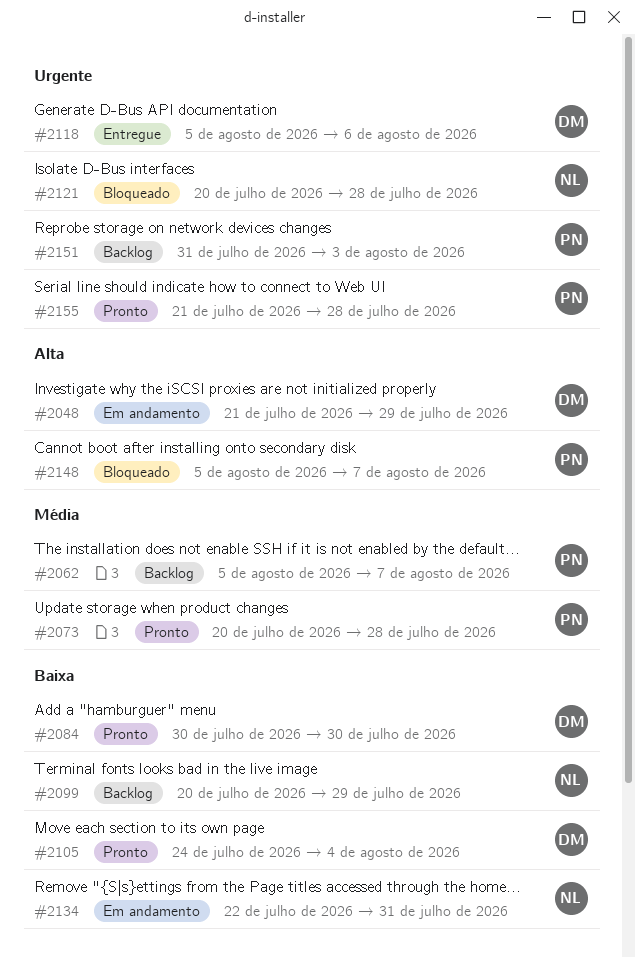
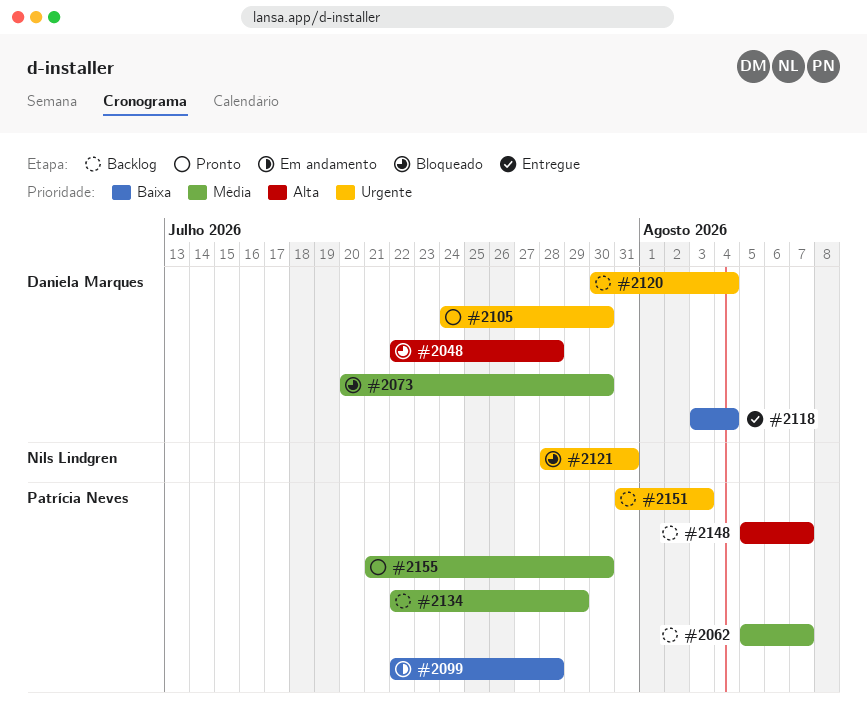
#2048, status: Em andamento -> Bloqueado
#2048, start: Jul 21 -> Jul 22
#2048, due: Jul 29 -> Jul 28
#2073, status: Pronto -> Bloqueado
#2073, owner: Patrícia Neves -> Daniela Marques
#2073, due: Jul 28 -> Jul 30
#2084: present -> none
#2099, status: Backlog -> Em andamento
#2099, owner: Nils Lindgren -> Patrícia Neves
#2099, start: Jul 20 -> Jul 22
#2099, due: Jul 29 -> Jul 28
#2105, priority: Baixa -> Urgente
#2105, due: Aug 4 -> Jul 30
#2118, priority: Urgente -> Baixa
#2118, start: Aug 5 -> Aug 3
#2118, due: Aug 6 -> Aug 4
#2120: none -> present
#2121, start: Jul 20 -> Jul 28
#2121, due: Jul 28 -> Jul 31
#2134, status: Em andamento -> Backlog
#2134, owner: Nils Lindgren -> Patrícia Neves
#2134, priority: Baixa -> Média
#2134, due: Jul 31 -> Jul 29
#2148, status: Bloqueado -> Backlog
#2155, priority: Urgente -> Média
#2155, due: Jul 28 -> Jul 30

